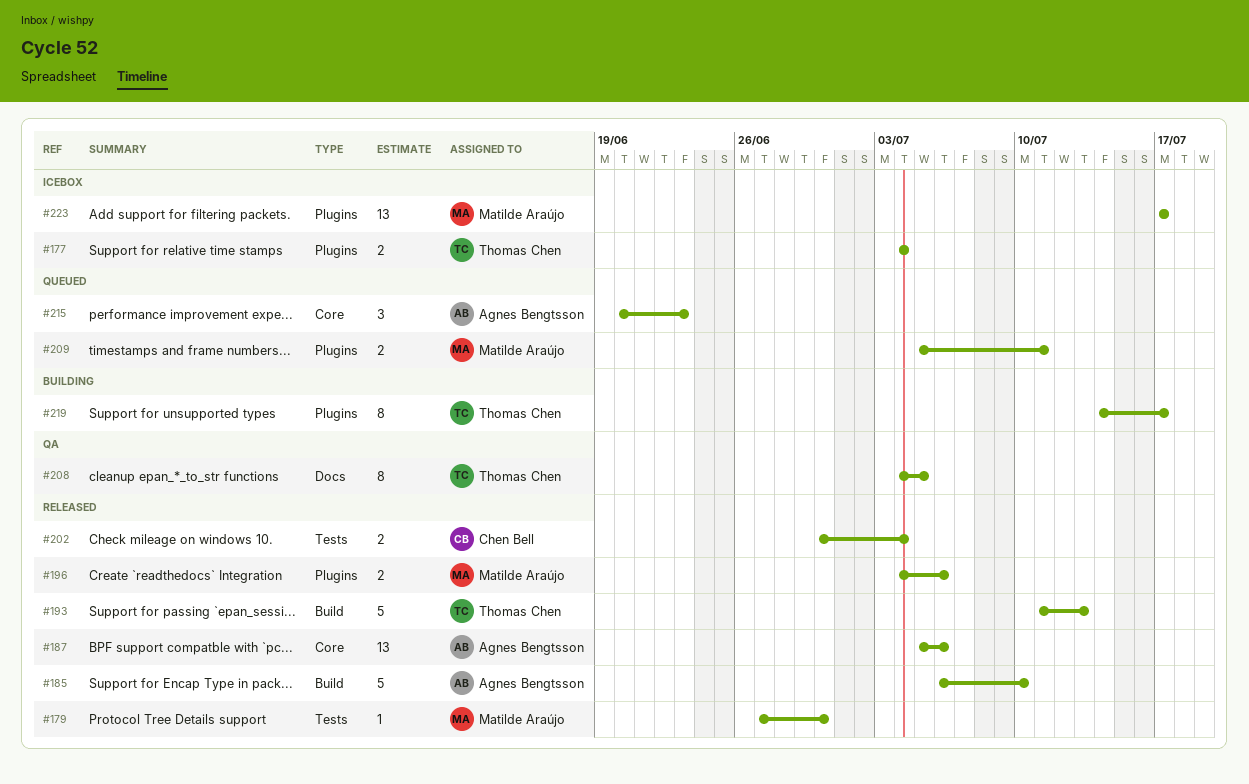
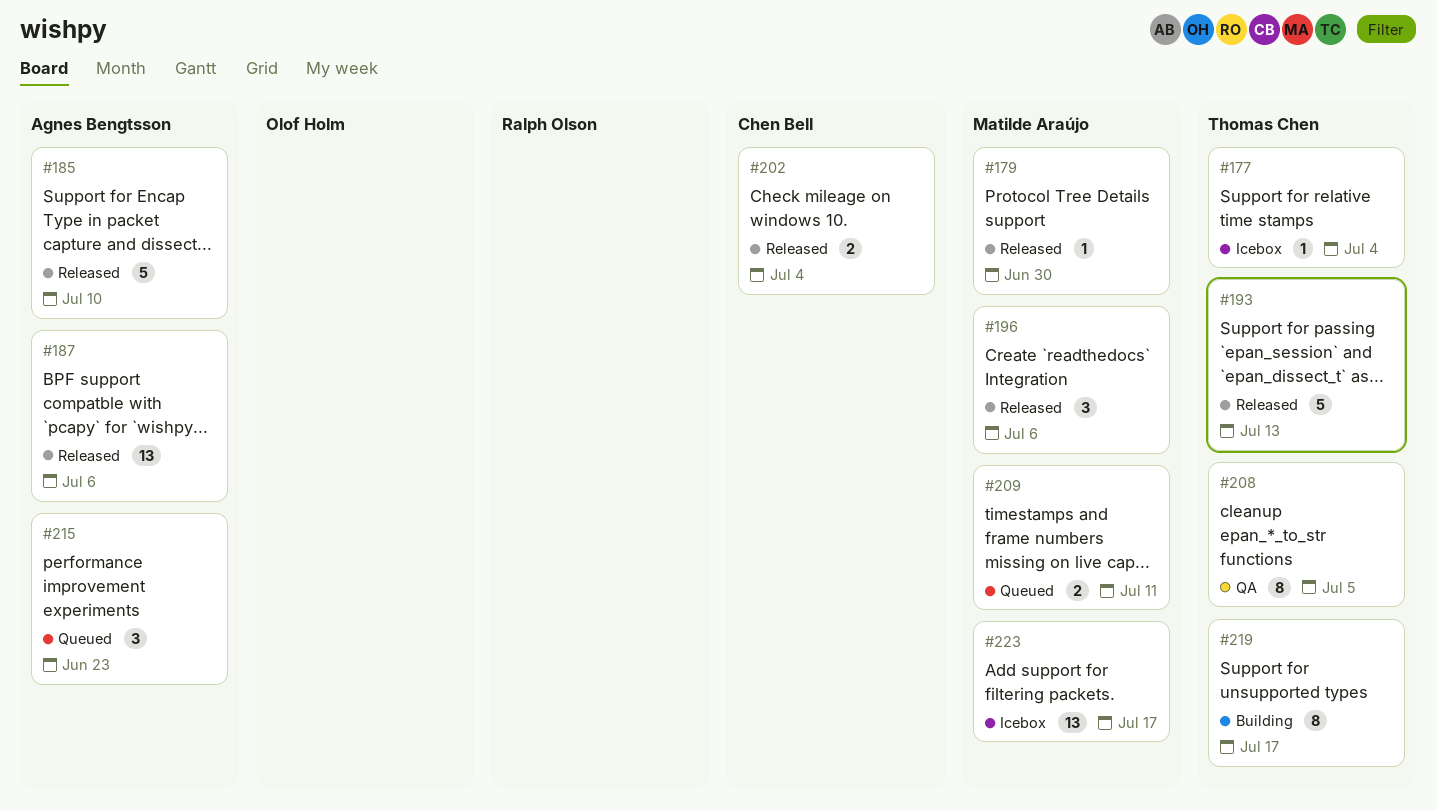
#177, estimate: 2 -> 1
#196, estimate: 2 -> 3

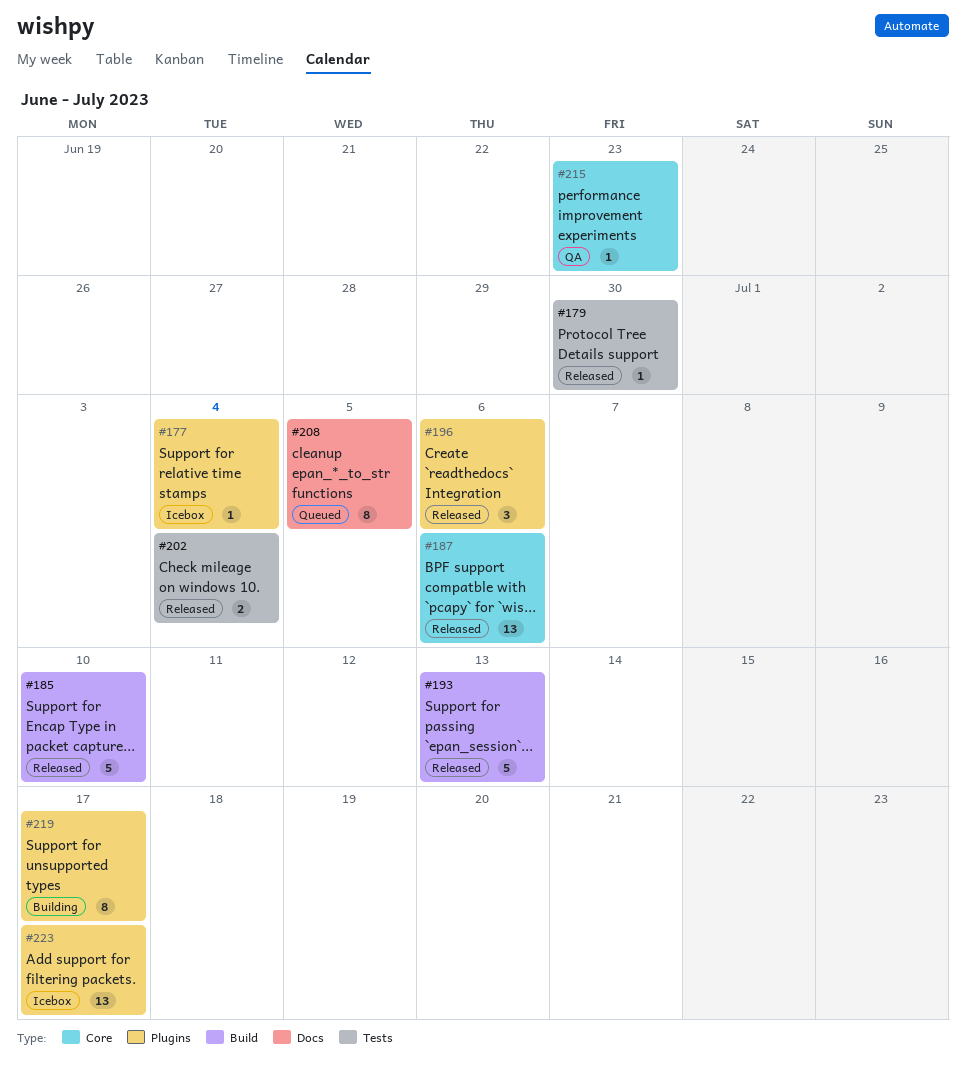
#208, status: QA -> Queued
#209: present -> none
#215, status: Queued -> QA
#215, estimate: 3 -> 1

